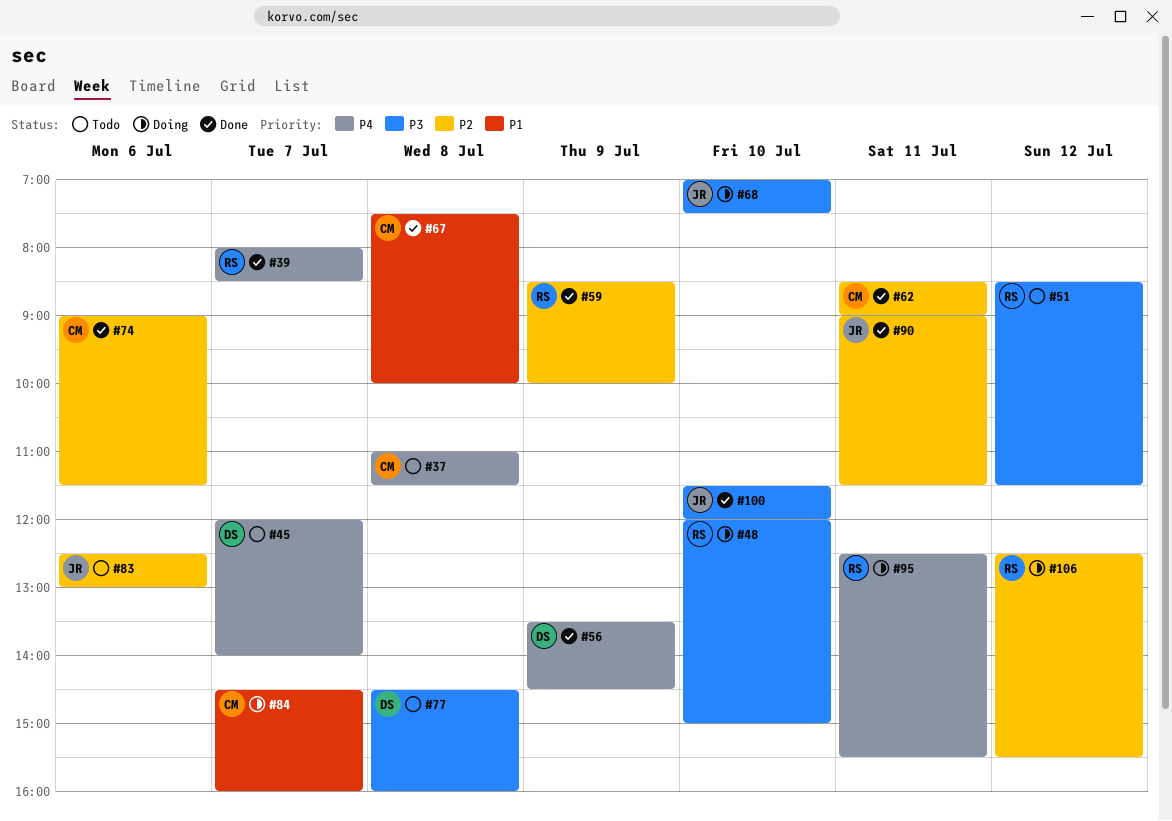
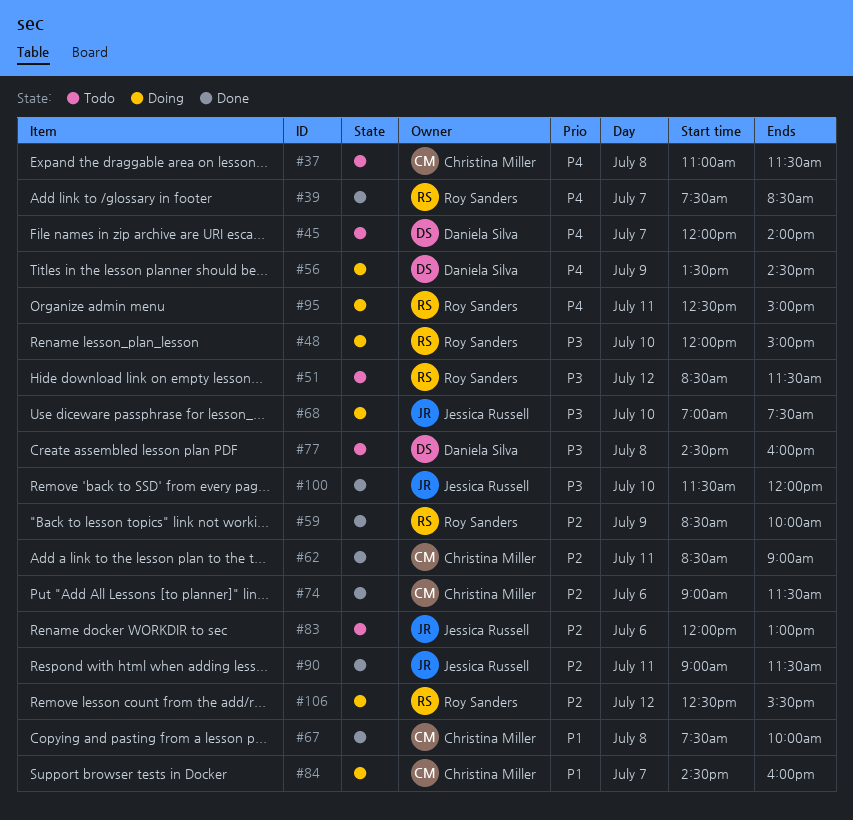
#39, begins: 08:00 -> 07:30
#56, status: Done -> Doing
#83, begins: 12:30 -> 12:00
#95, ends: 15:30 -> 15:00

